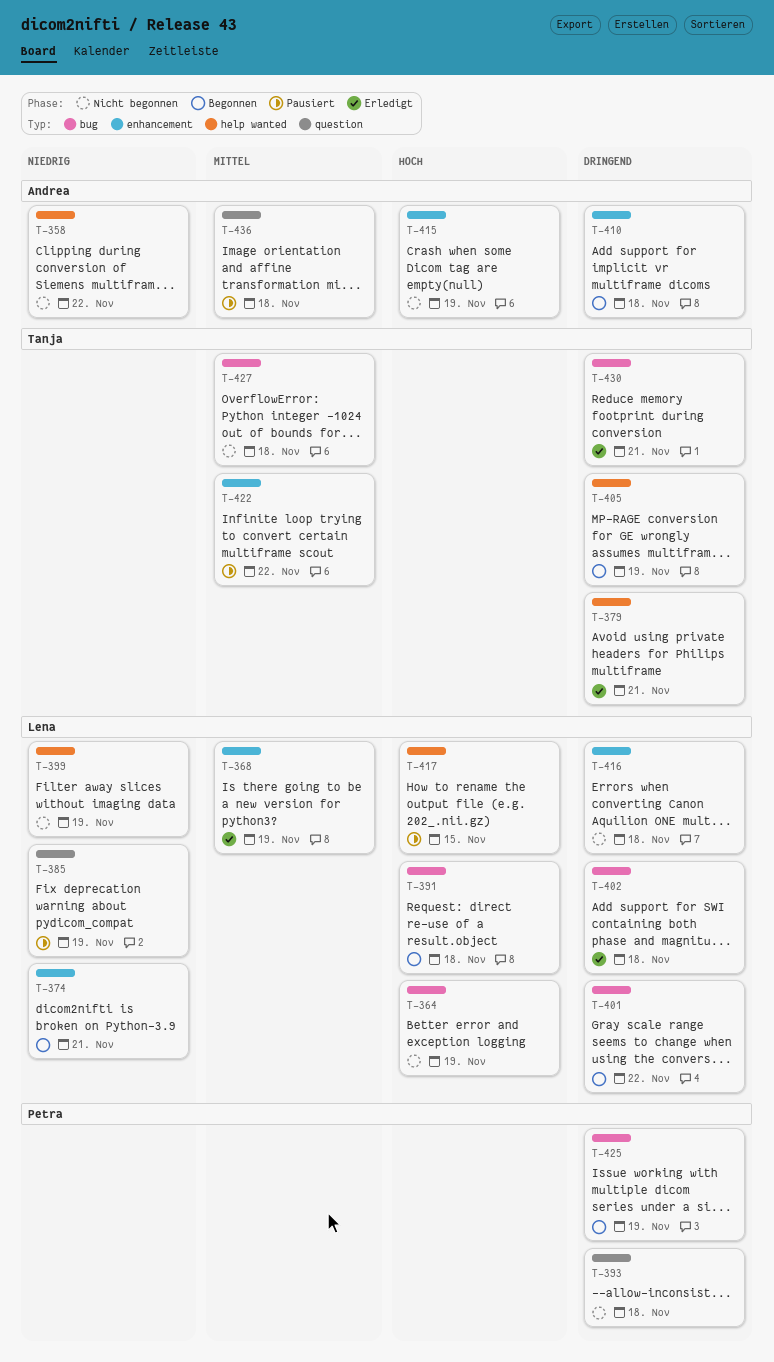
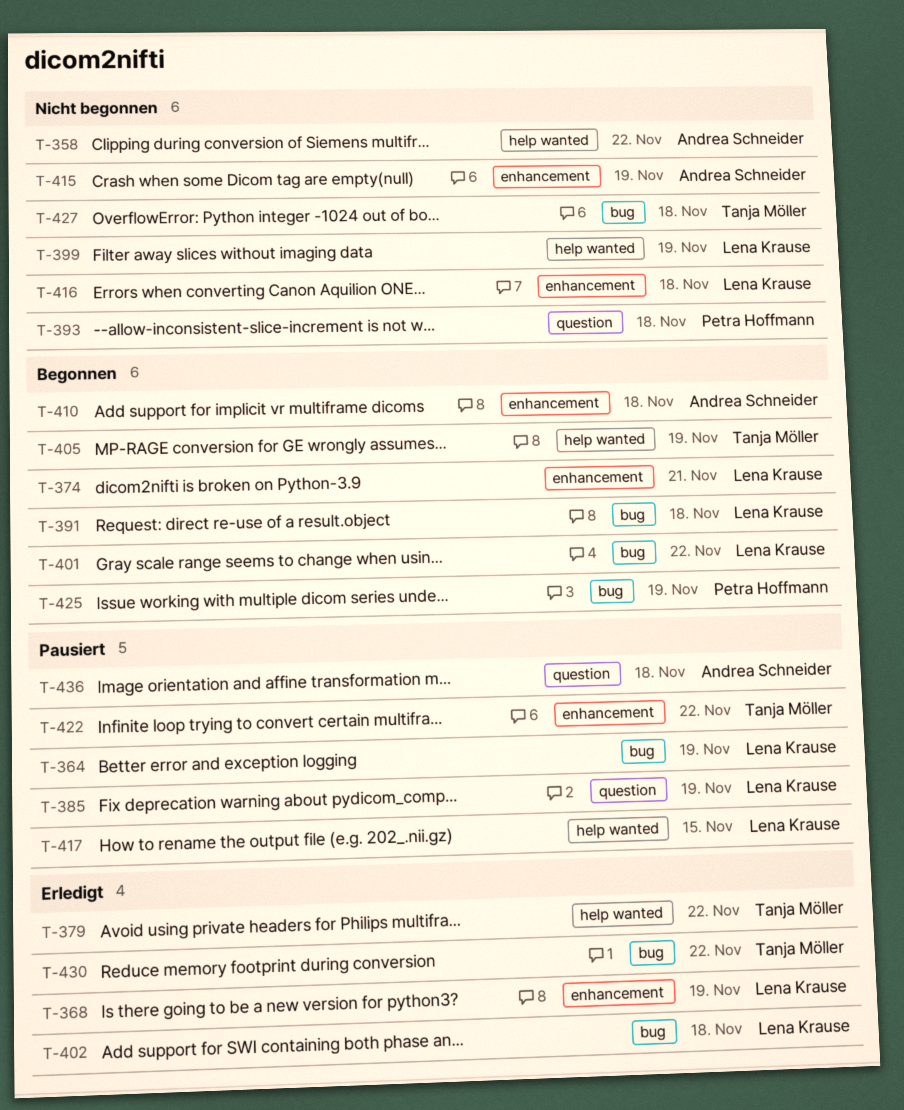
T-364, status: Nicht begonnen -> Pausiert
T-379, due: Nov 21 -> Nov 22
T-430, due: Nov 21 -> Nov 22

